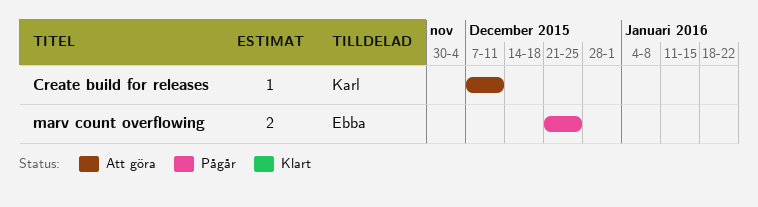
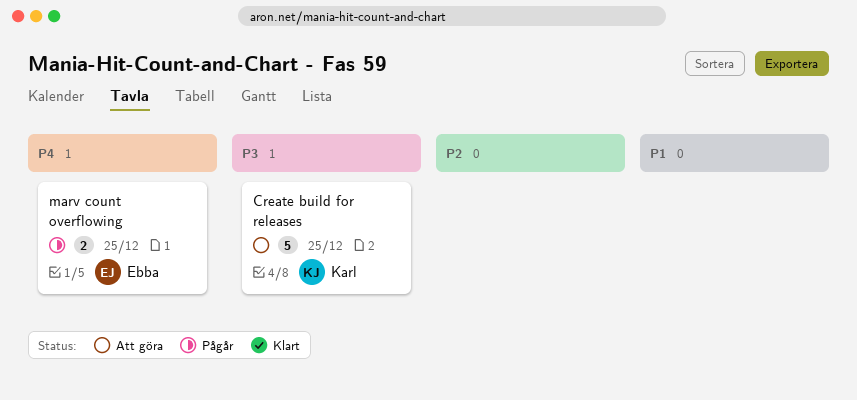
Create build for releases, estimate: 1 -> 5
Create build for releases, due: Dec 11 -> Dec 25

